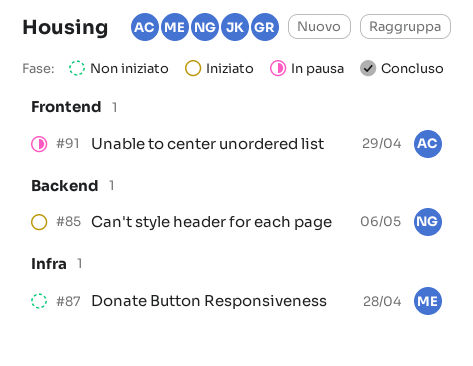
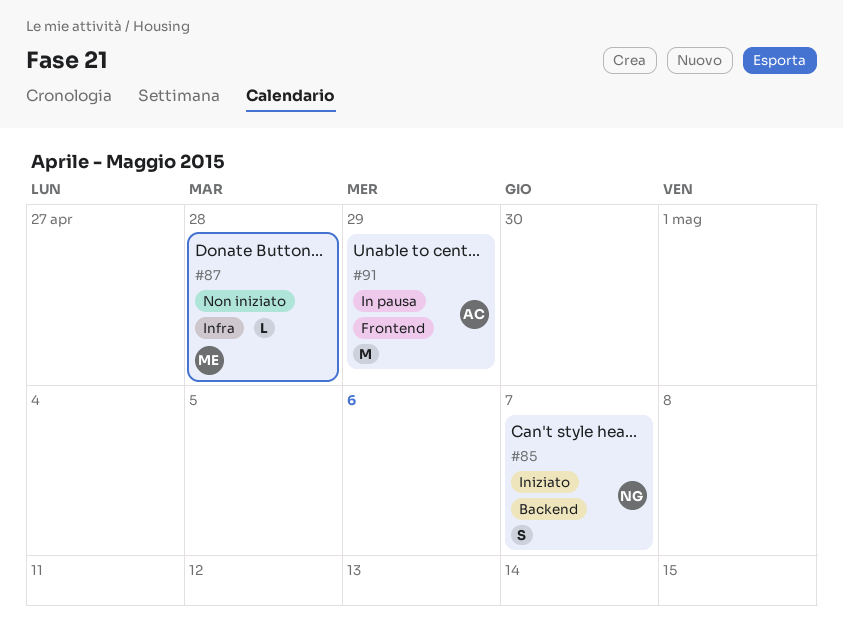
#85, due: May 6 -> May 7

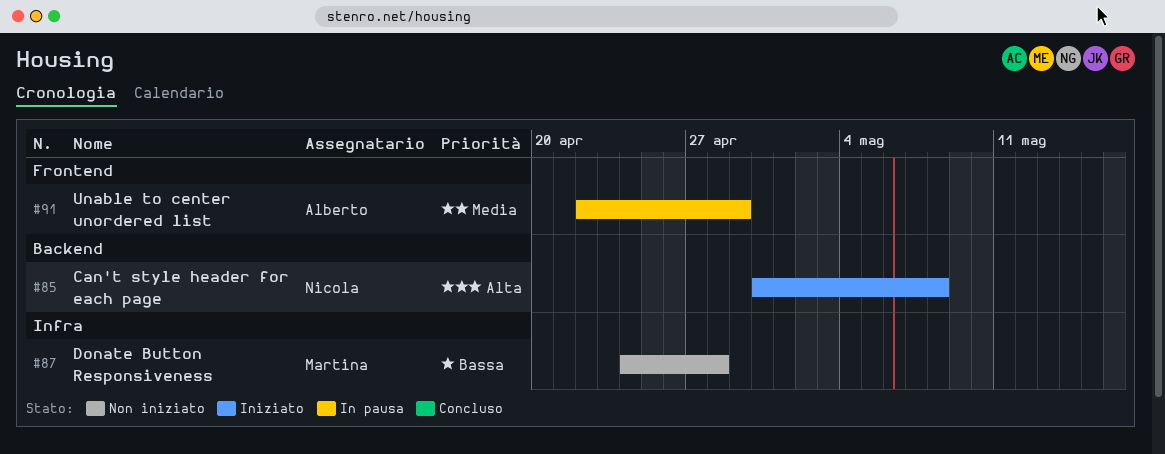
#85, due: May 7 -> May 8

